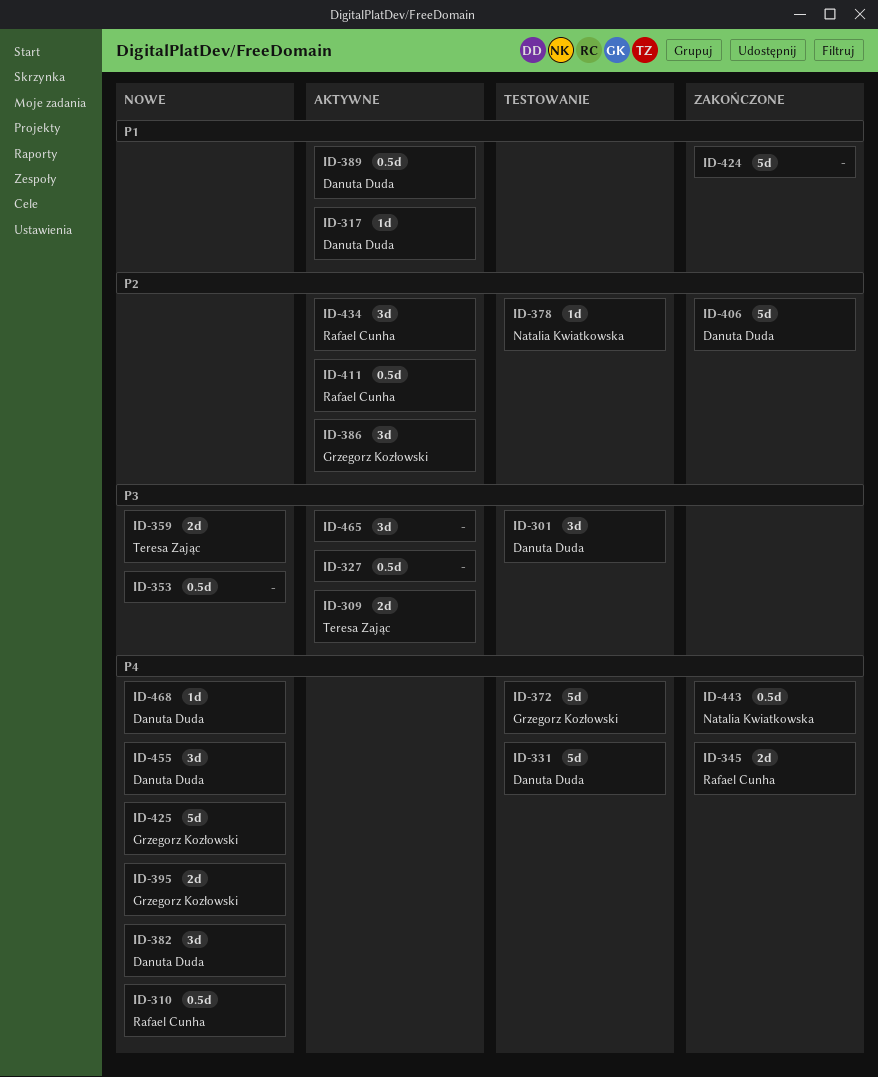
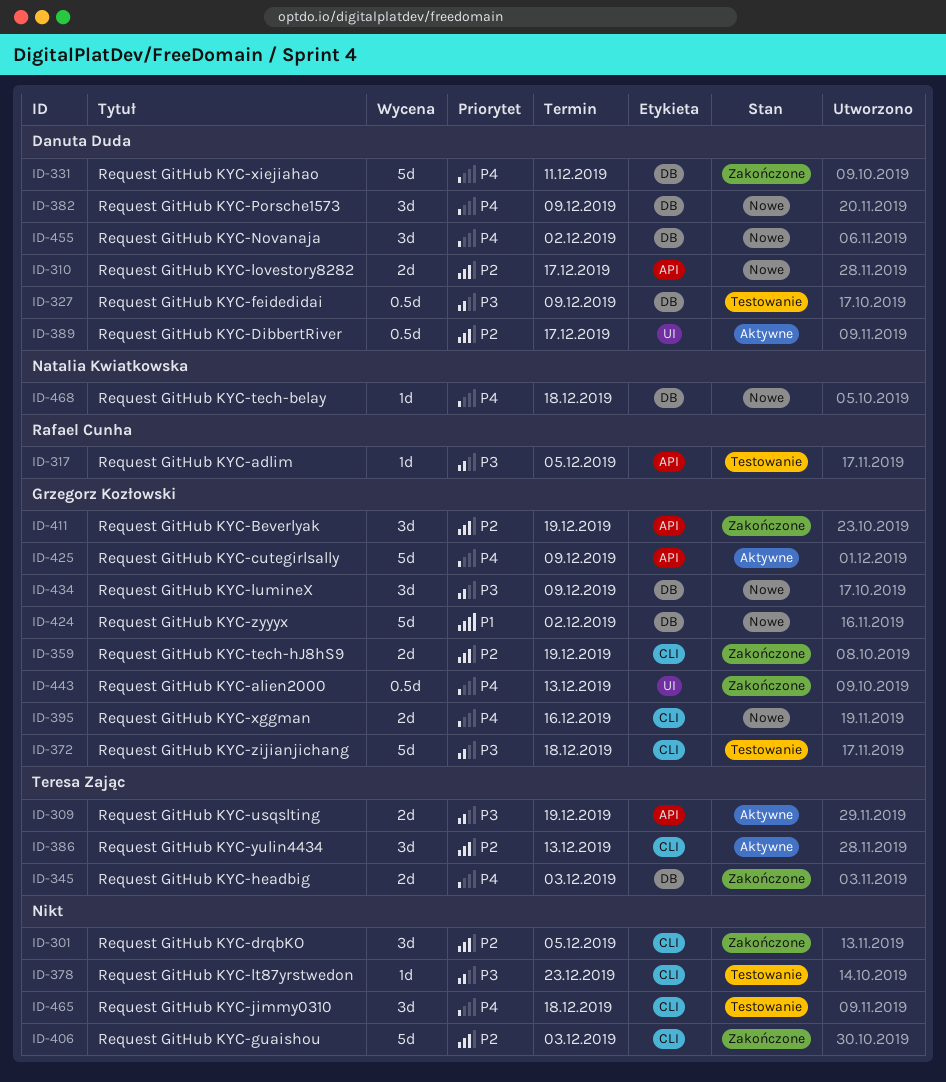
ID-301, status: Testowanie -> Zakończone
ID-301, owner: Danuta Duda -> none
ID-301, priority: P3 -> P2
ID-310, owner: Rafael Cunha -> Danuta Duda
ID-310, priority: P4 -> P2
ID-310, estimate: 0.5d -> 2d
ID-317, status: Aktywne -> Testowanie
ID-317, owner: Danuta Duda -> Rafael Cunha
ID-317, priority: P1 -> P3
ID-327, status: Aktywne -> Testowanie
ID-327, owner: none -> Danuta Duda
ID-331, status: Testowanie -> Zakończone
ID-345, owner: Rafael Cunha -> Teresa Zając
ID-353: present -> none
ID-359, status: Nowe -> Zakończone
ID-359, owner: Teresa Zając -> Grzegorz Kozłowski
ID-359, priority: P3 -> P2
ID-372, priority: P4 -> P3
ID-378, owner: Natalia Kwiatkowska -> none
ID-378, priority: P2 -> P3
ID-386, owner: Grzegorz Kozłowski -> Teresa Zając
ID-389, priority: P1 -> P2
ID-406, owner: Danuta Duda -> none
ID-411, status: Aktywne -> Zakończone
ID-411, owner: Rafael Cunha -> Grzegorz Kozłowski
ID-411, estimate: 0.5d -> 3d
ID-424, status: Zakończone -> Nowe
ID-424, owner: none -> Grzegorz Kozłowski
ID-425, status: Nowe -> Aktywne
ID-434, status: Aktywne -> Nowe
ID-434, owner: Rafael Cunha -> Grzegorz Kozłowski
ID-434, priority: P2 -> P3
ID-443, owner: Natalia Kwiatkowska -> Grzegorz Kozłowski
ID-465, status: Aktywne -> Testowanie
ID-465, priority: P3 -> P4
ID-468, owner: Danuta Duda -> Natalia Kwiatkowska

